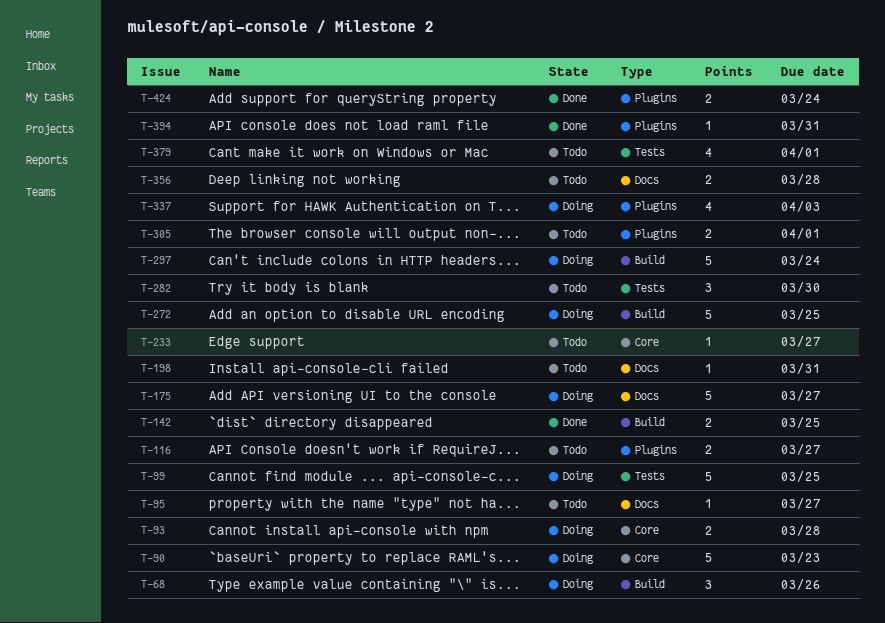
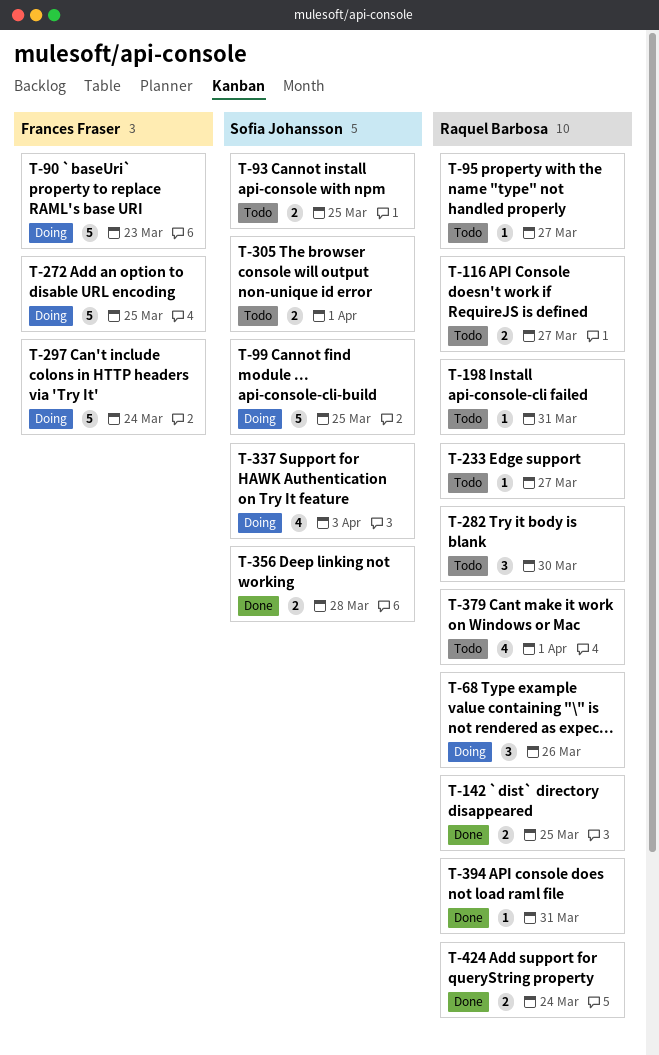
T-93, status: Doing -> Todo
T-93, due: Mar 28 -> Mar 25
T-175: present -> none
T-356, status: Todo -> Done

